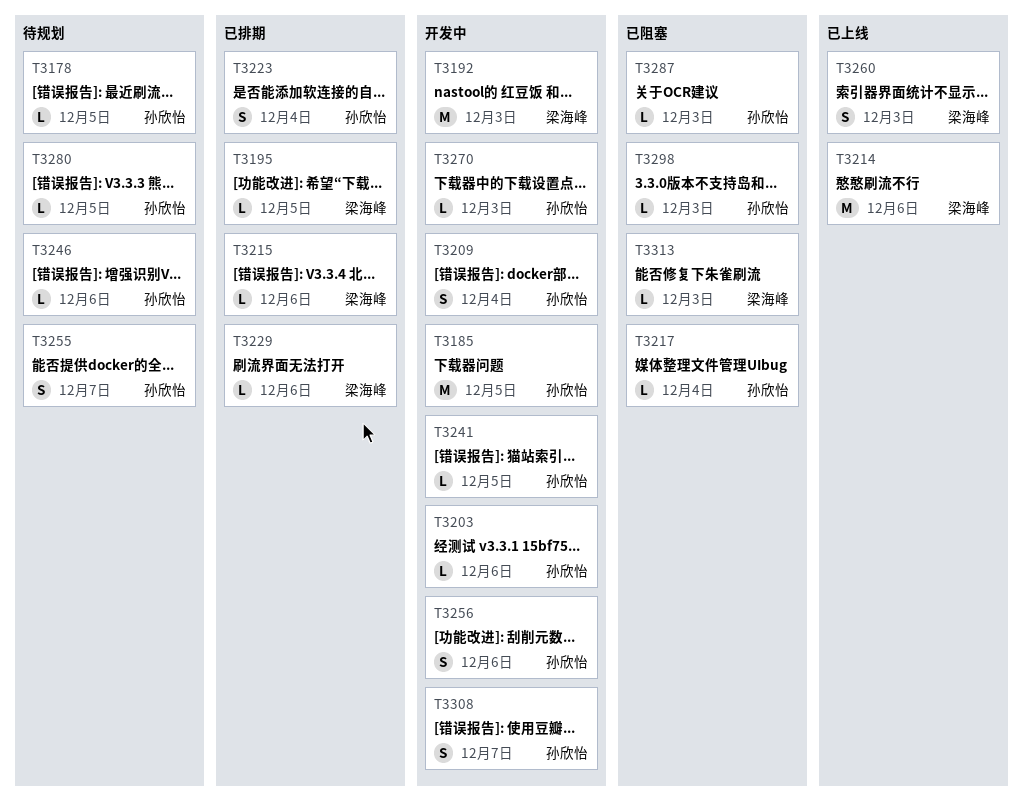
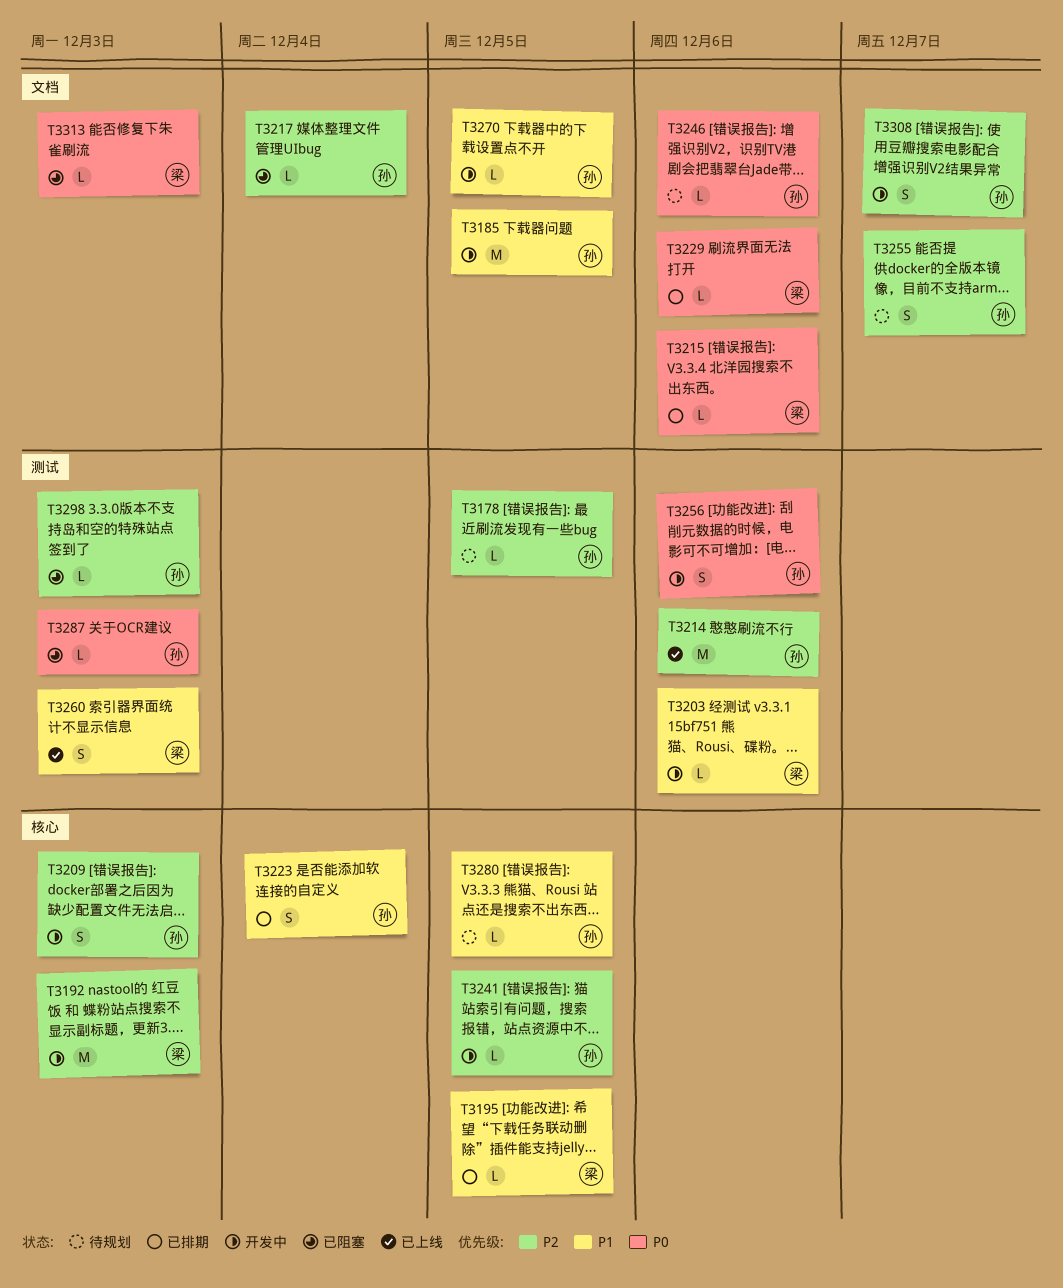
T3203, owner: 孙欣怡 -> 梁海峰
T3209, due: Dec 4 -> Dec 3
T3214, owner: 梁海峰 -> 孙欣怡
T3270, due: Dec 3 -> Dec 5

